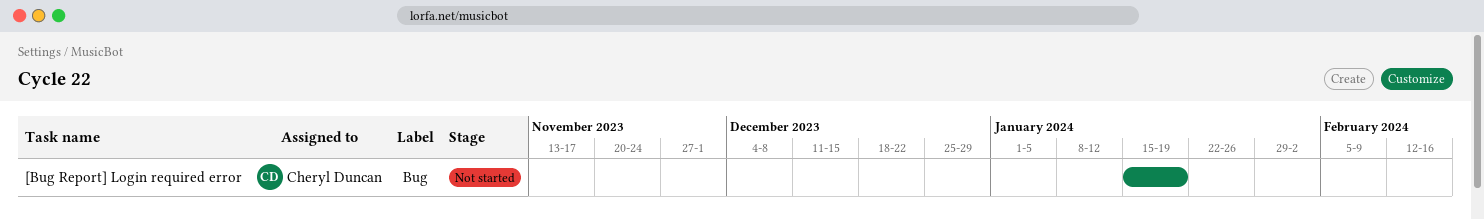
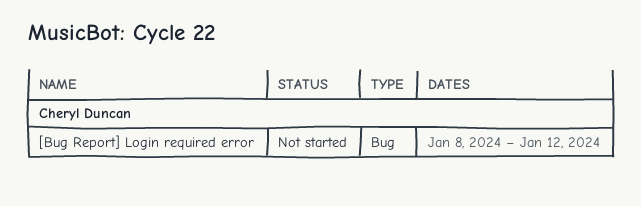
[Bug Report] Login required error, start: Jan 15 -> Jan 8
[Bug Report] Login required error, due: Jan 19 -> Jan 12

